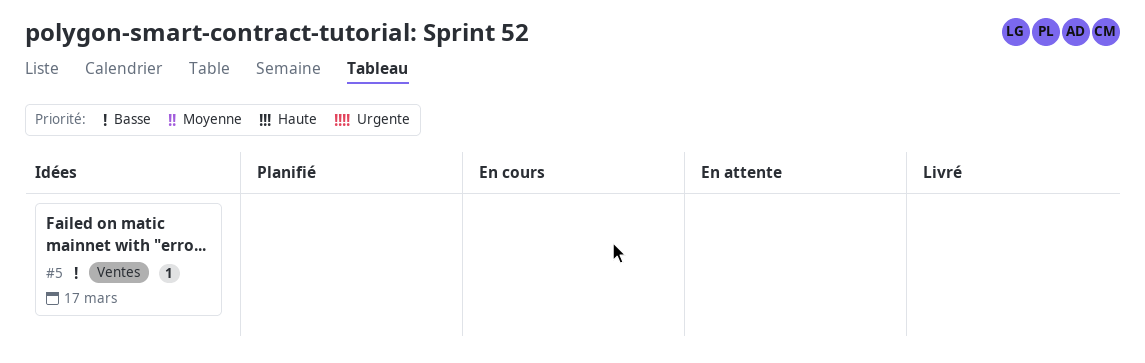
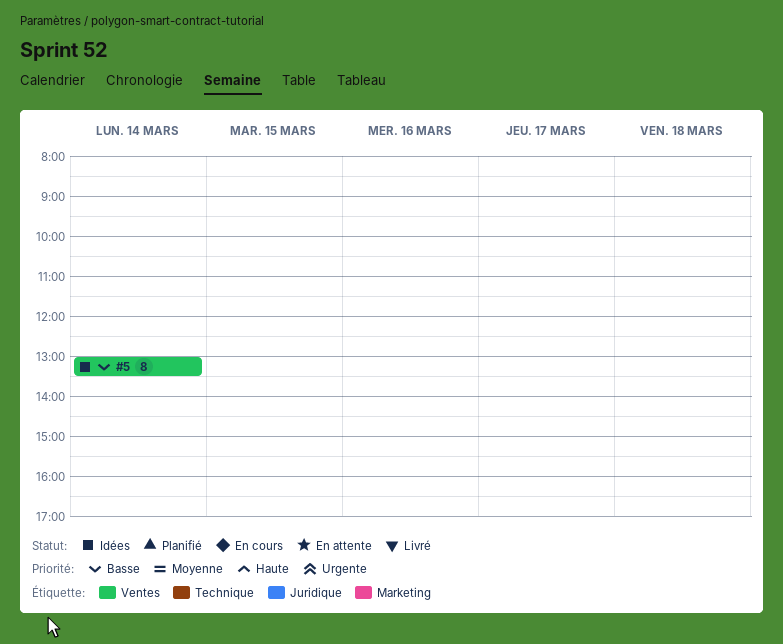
#5, estimate: 1 -> 8
#5, day: Mar 17 -> Mar 14

